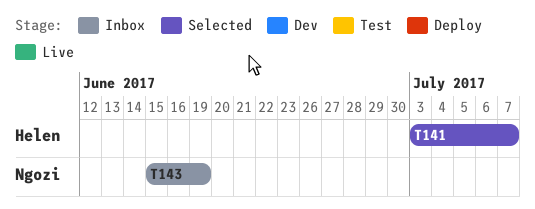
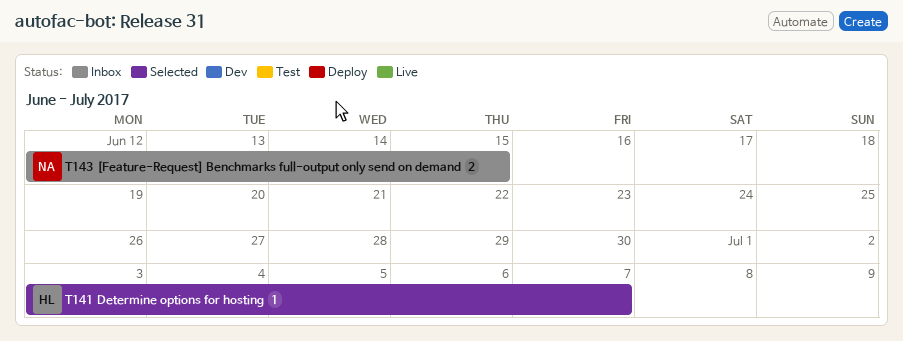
T143, start: Jun 15 -> Jun 12
T143, due: Jun 19 -> Jun 15

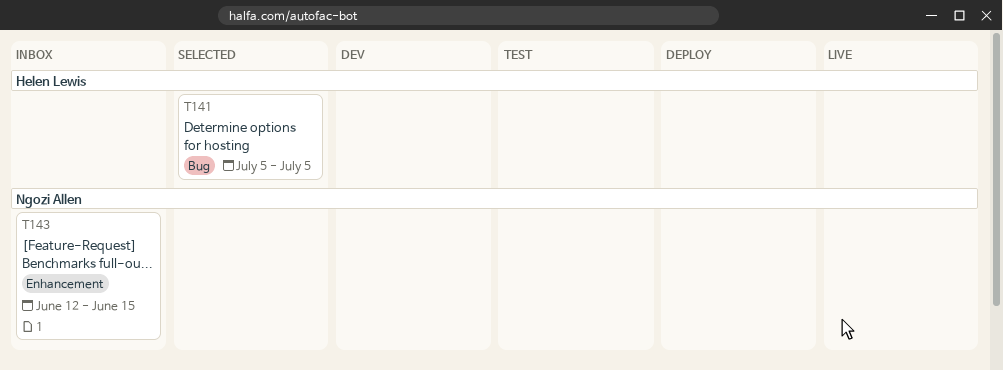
T141, start: Jul 3 -> Jul 5
T141, due: Jul 7 -> Jul 5

